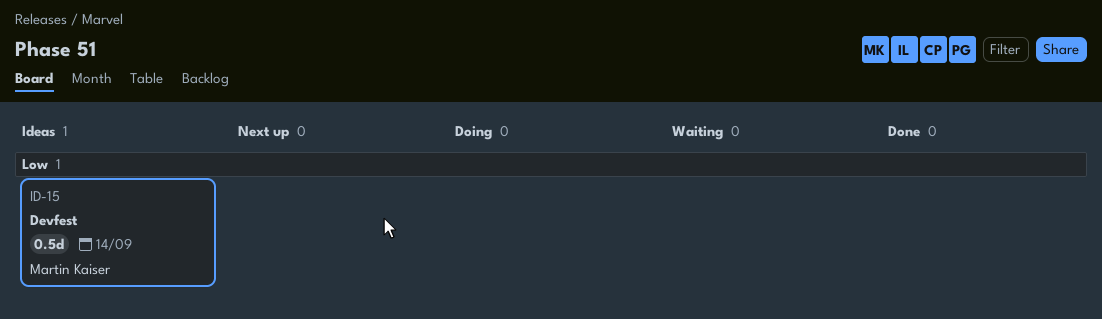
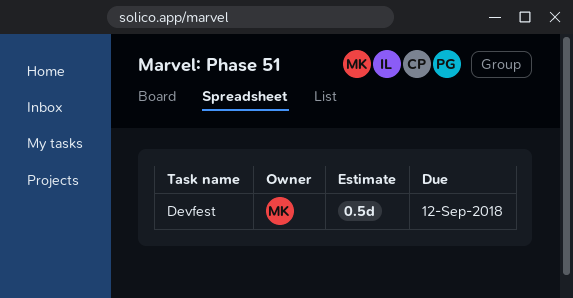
Devfest, due: Sep 14 -> Sep 12

